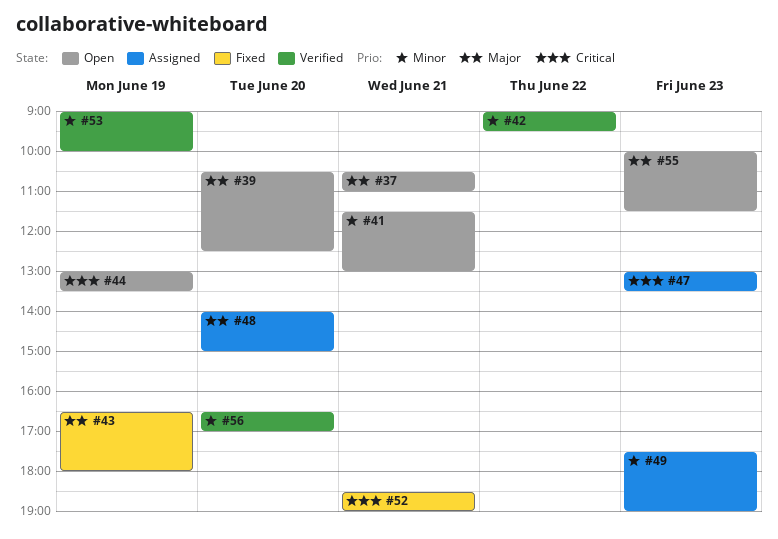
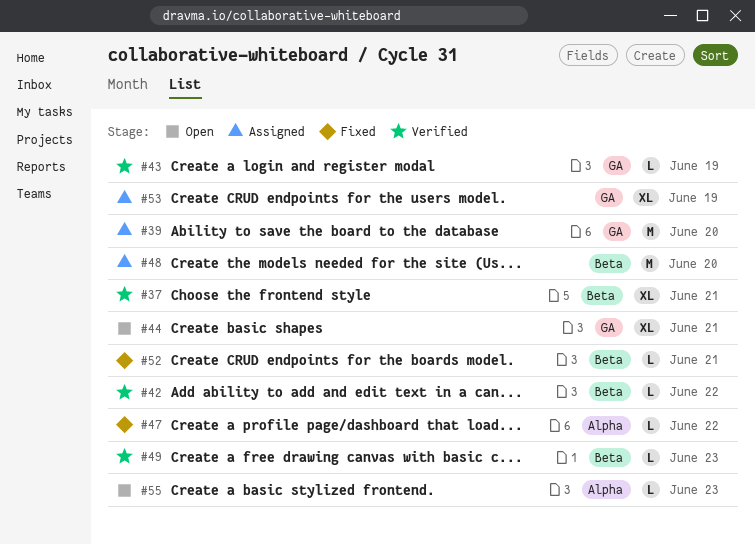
#37, status: Open -> Verified
#39, status: Open -> Assigned
#41: present -> none
#43, status: Fixed -> Verified
#44, day: Jun 19 -> Jun 21
#47, status: Assigned -> Fixed
#47, day: Jun 23 -> Jun 22
#49, status: Assigned -> Verified
#53, status: Verified -> Assigned
#56: present -> none

